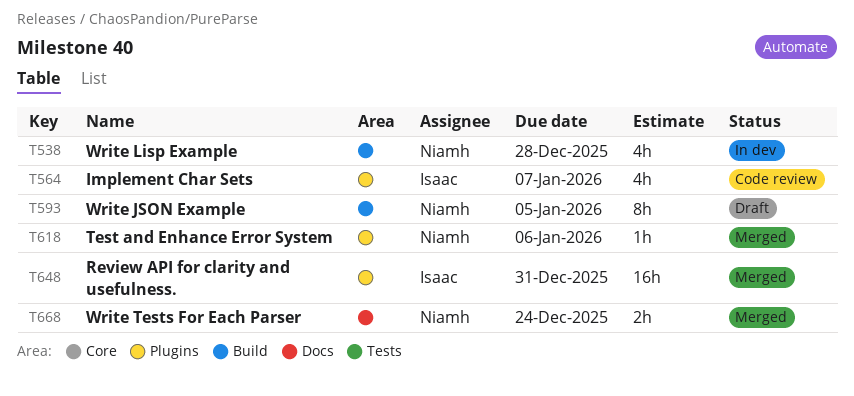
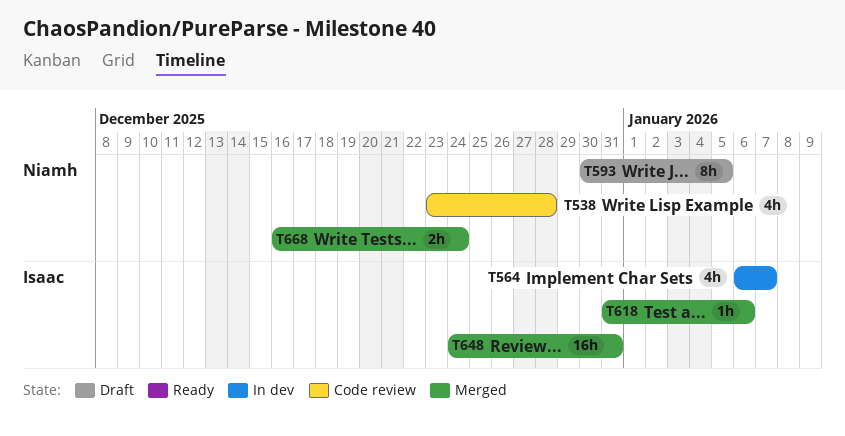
T538, status: In dev -> Code review
T564, status: Code review -> In dev
T618, owner: Niamh -> Isaac

